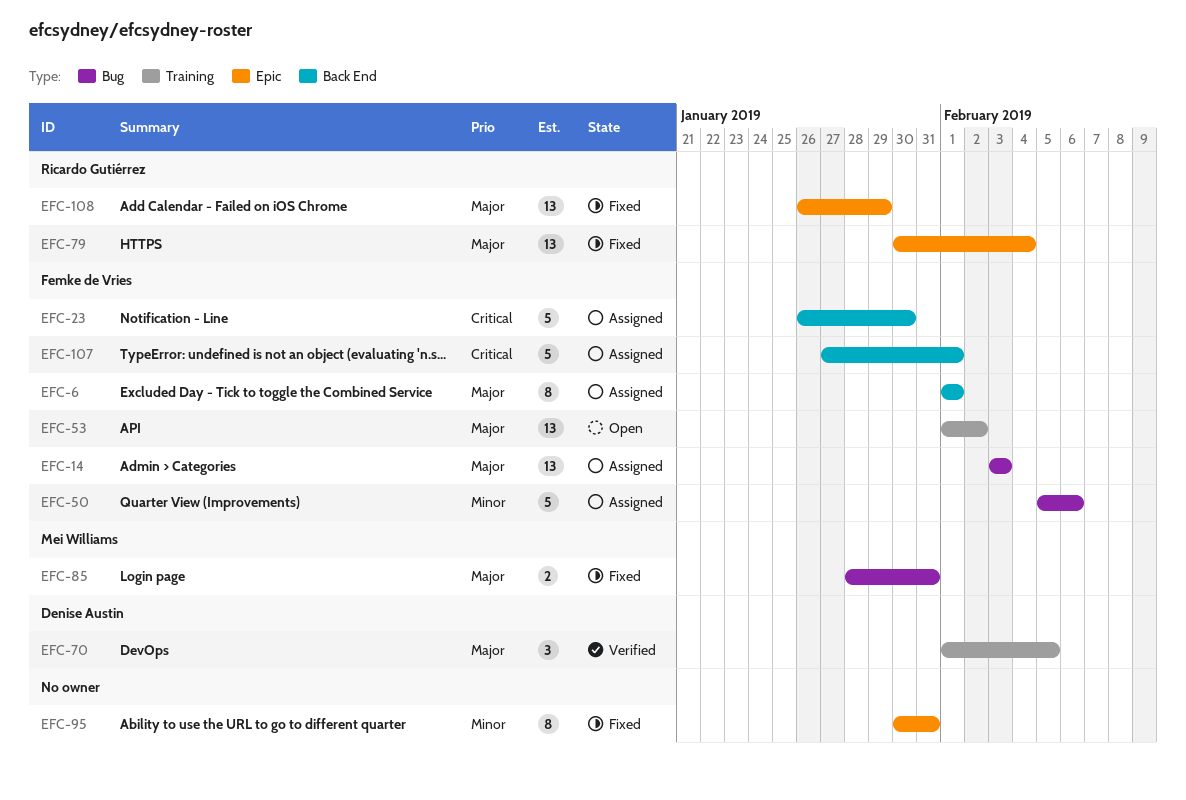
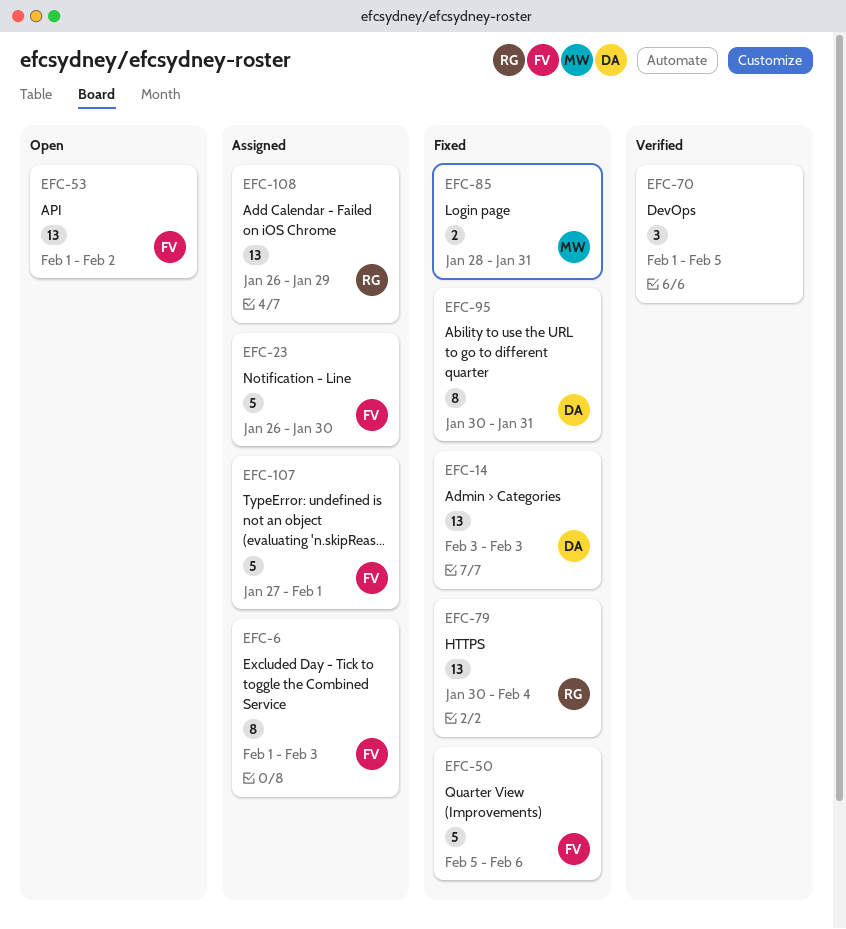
EFC-6, due: Feb 1 -> Feb 3
EFC-14, status: Assigned -> Fixed
EFC-14, owner: Femke de Vries -> Denise Austin
EFC-50, status: Assigned -> Fixed
EFC-70, owner: Denise Austin -> none
EFC-95, owner: none -> Denise Austin
EFC-108, status: Fixed -> Assigned

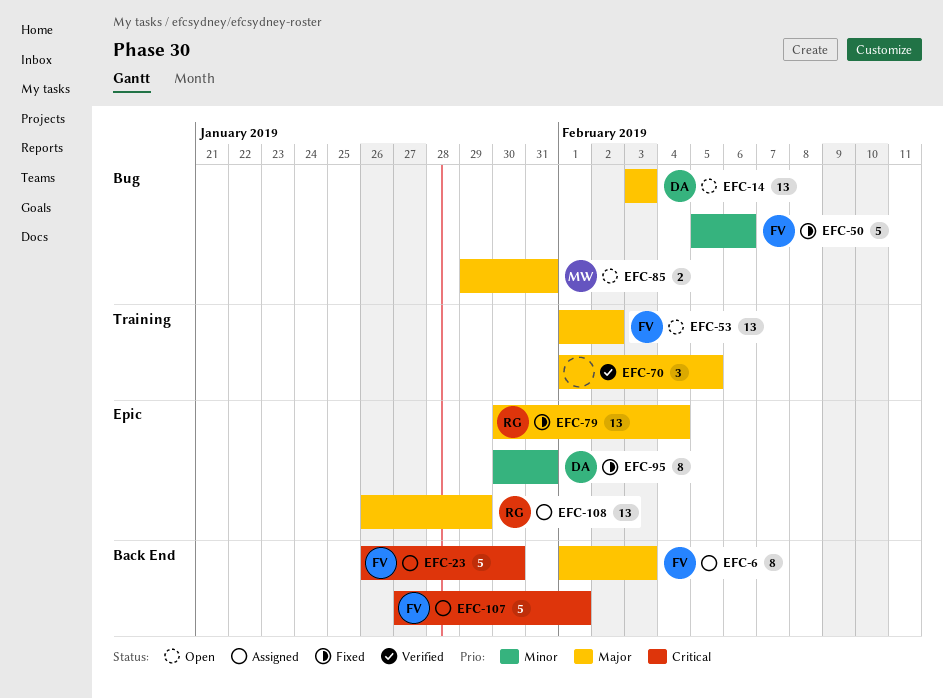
EFC-14, status: Fixed -> Open
EFC-85, status: Fixed -> Open
EFC-85, start: Jan 28 -> Jan 29

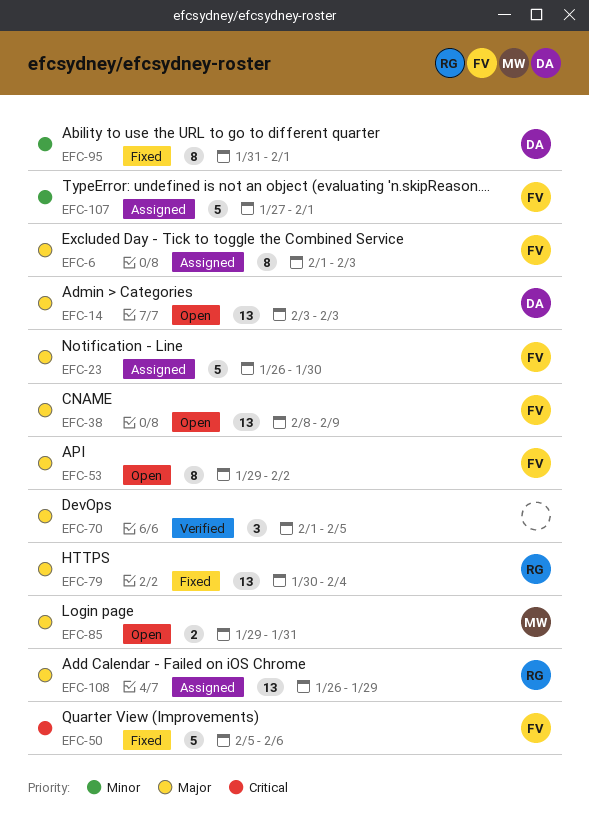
EFC-23, priority: Critical -> Major
EFC-38: none -> present
EFC-50, priority: Minor -> Critical
EFC-53, estimate: 13 -> 8
EFC-53, start: Feb 1 -> Jan 29
EFC-95, start: Jan 30 -> Jan 31
EFC-95, due: Jan 31 -> Feb 1
EFC-107, priority: Critical -> Minor

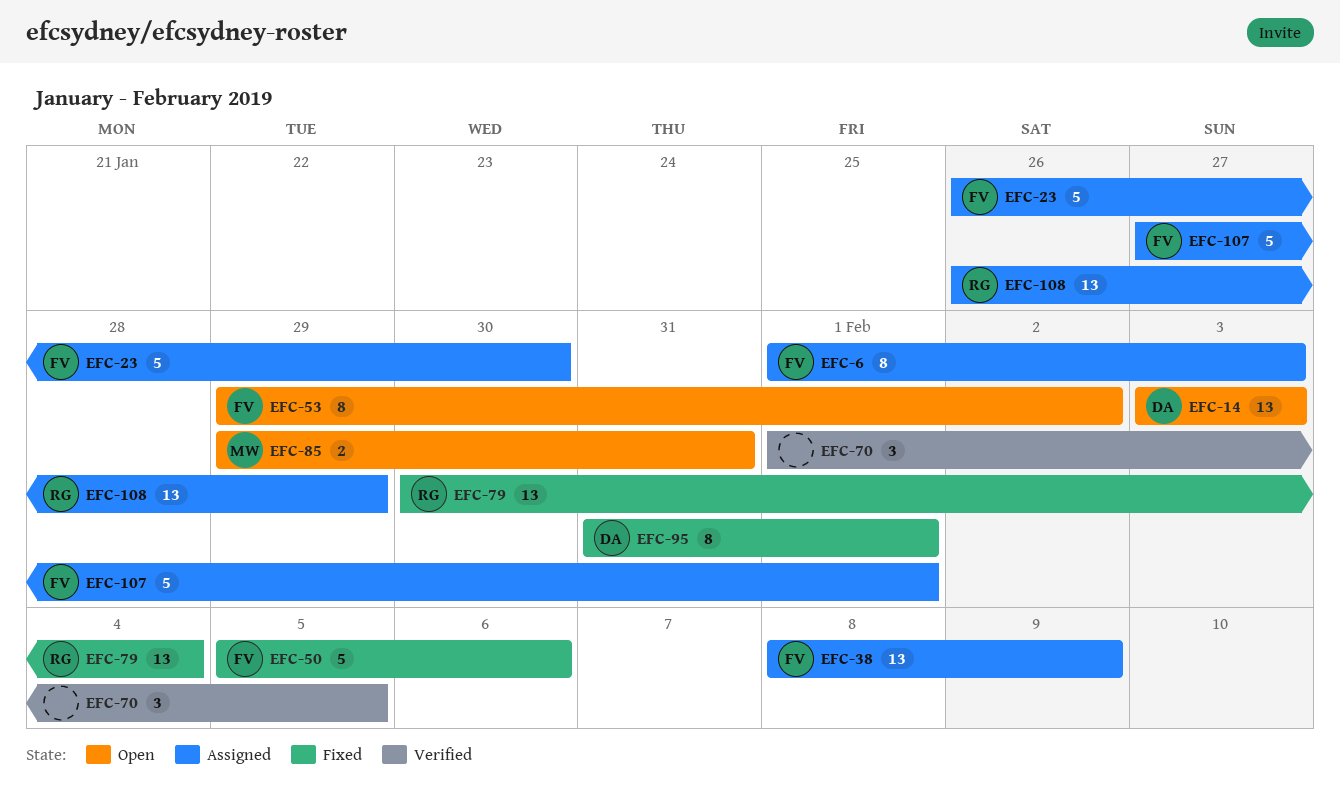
EFC-38, status: Open -> Assigned

